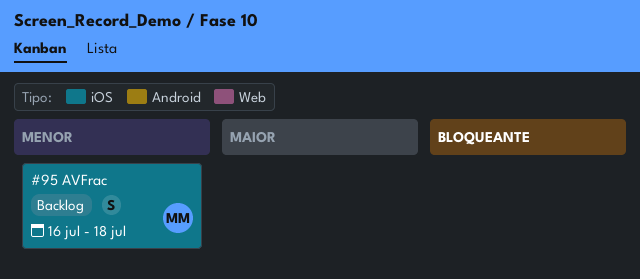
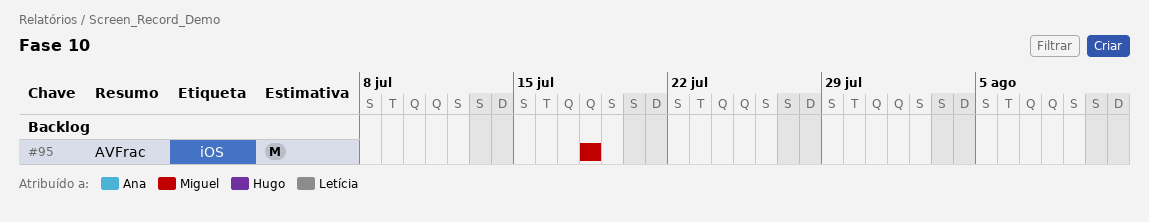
#95, estimate: S -> M
#95, start: Jul 16 -> Jul 18

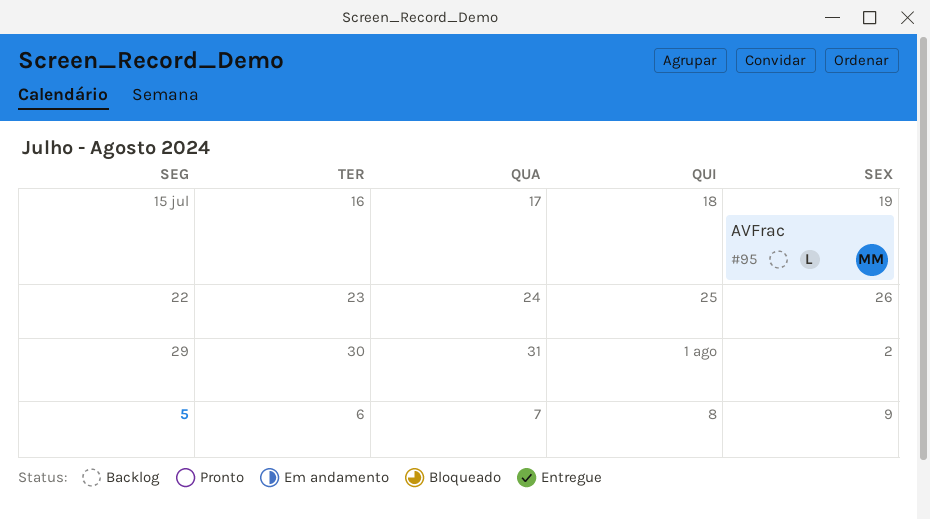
#95, estimate: M -> L
#95, due: Jul 18 -> Jul 19

